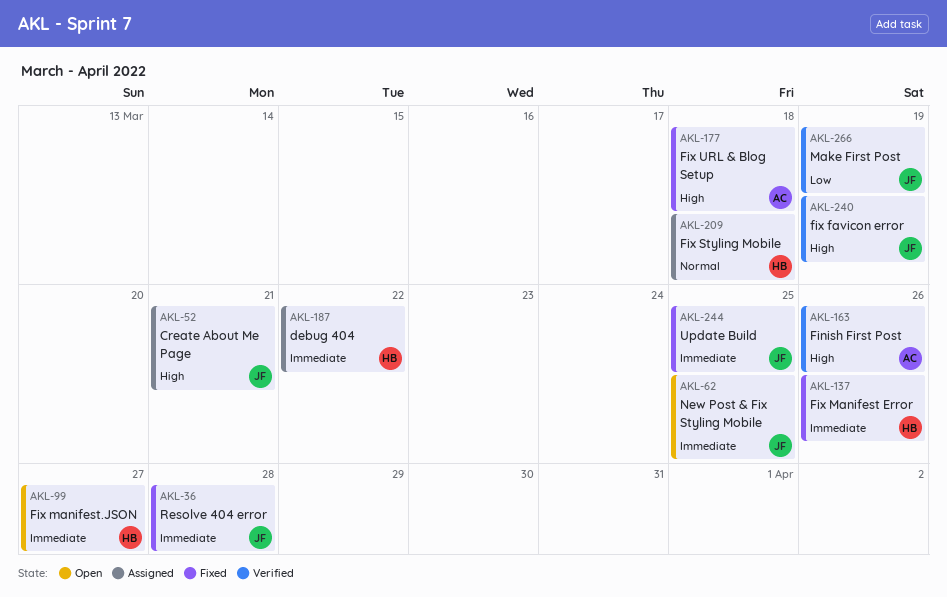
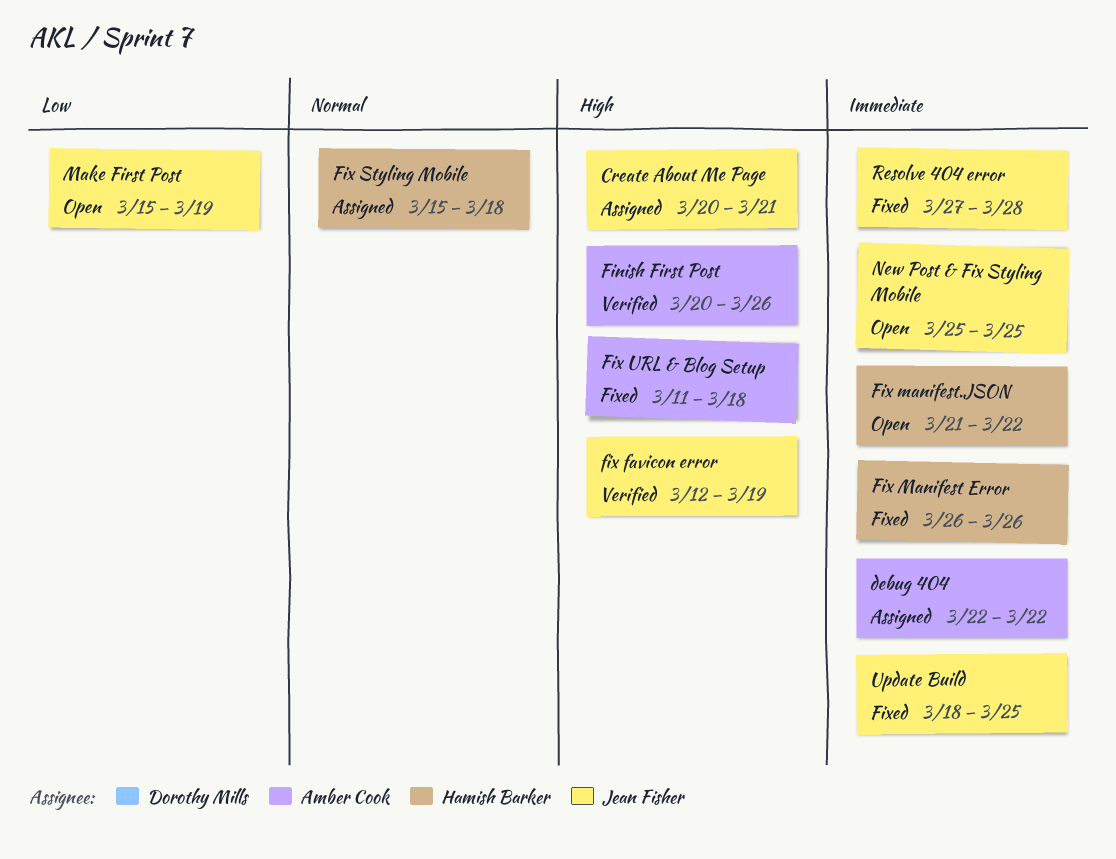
debug 404, owner: Hamish Barker -> Amber Cook
Fix manifest.JSON, due: Mar 27 -> Mar 22
Make First Post, status: Verified -> Open

